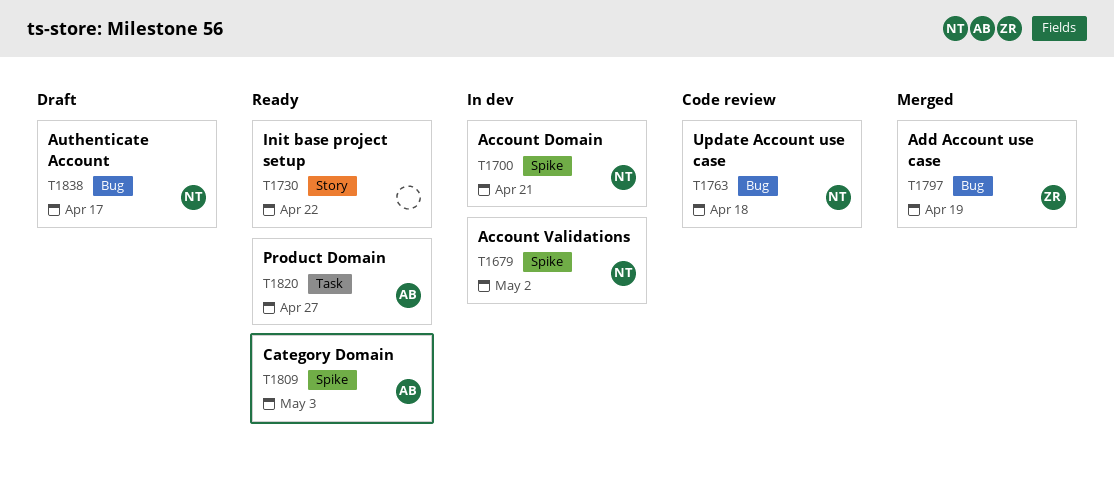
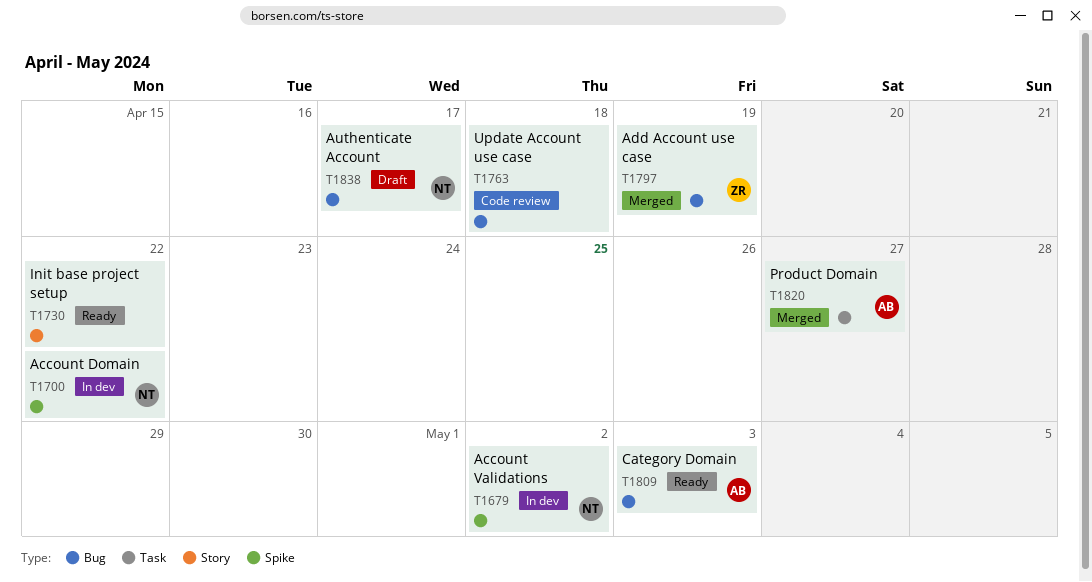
T1700, due: Apr 21 -> Apr 22
T1763, owner: NT -> none
T1809, label: Spike -> Bug
T1820, status: Ready -> Merged

